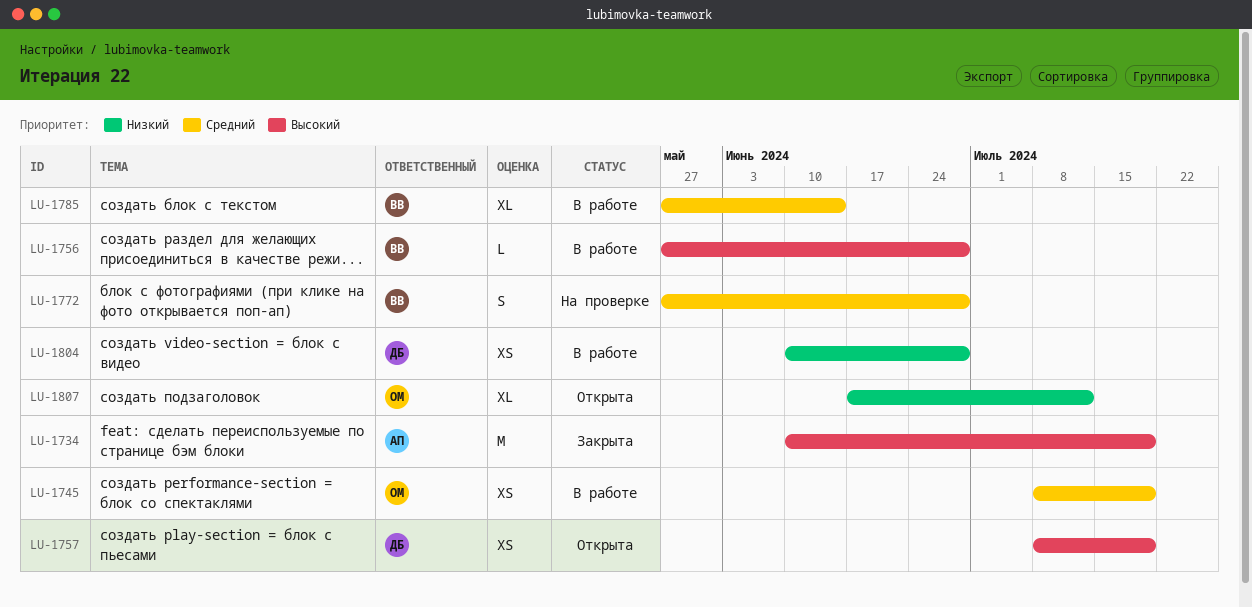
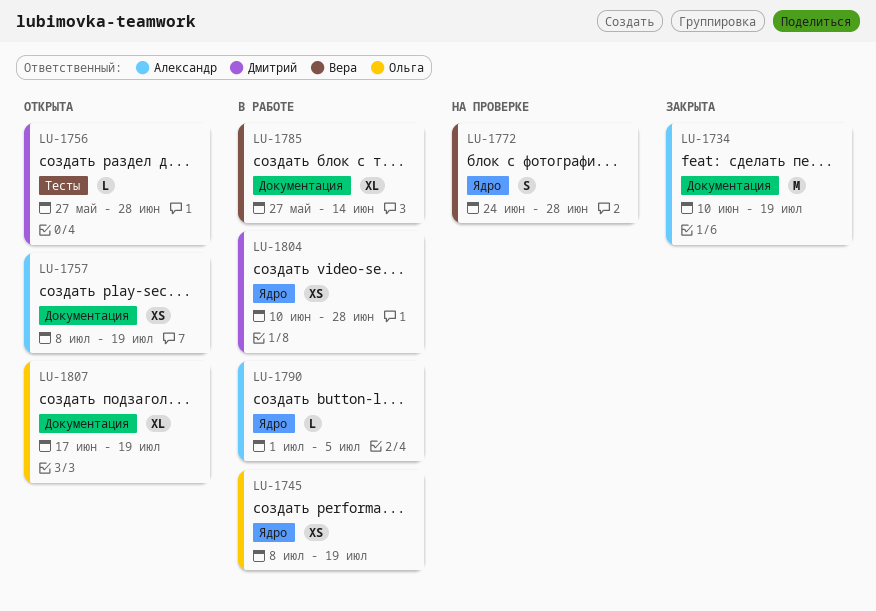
LU-1756, status: В работе -> Открыта
LU-1756, owner: Вера -> Дмитрий
LU-1757, owner: Дмитрий -> Александр
LU-1772, start: May 27 -> Jun 24
LU-1790: none -> present
LU-1807, due: Jul 12 -> Jul 19

